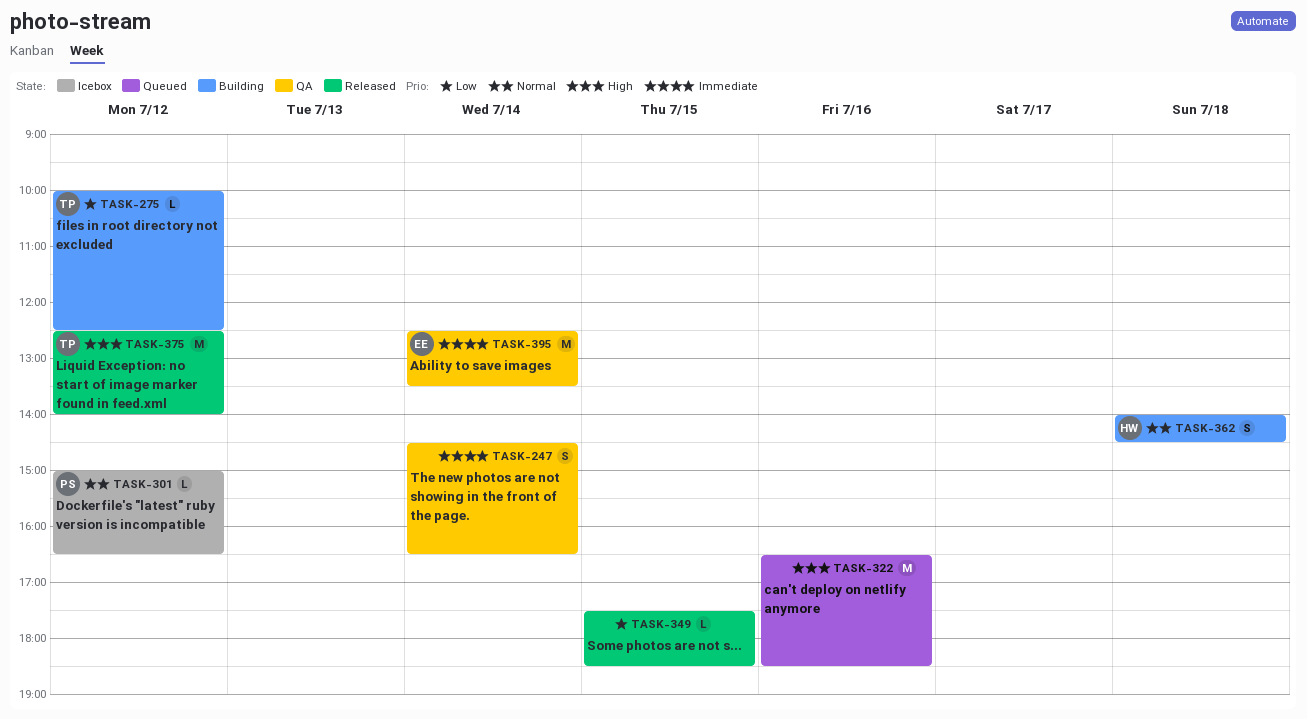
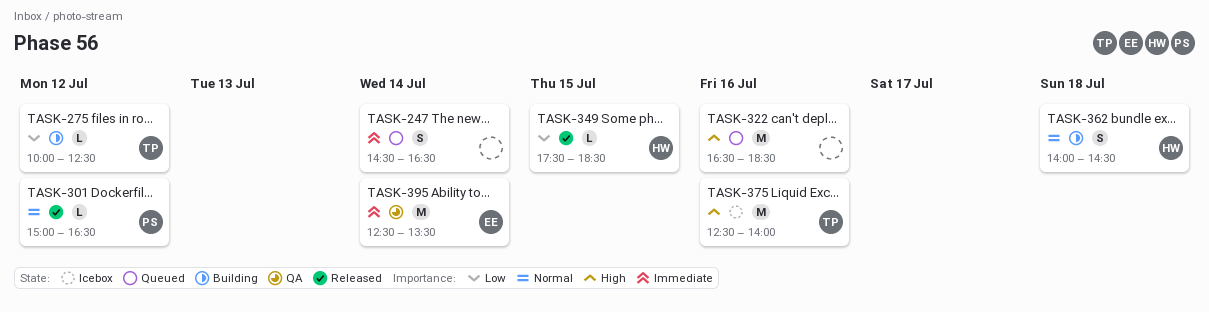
TASK-247, status: QA -> Queued
TASK-301, status: Icebox -> Released
TASK-349, owner: none -> HW
TASK-375, status: Released -> Icebox
TASK-375, day: Jul 12 -> Jul 16

